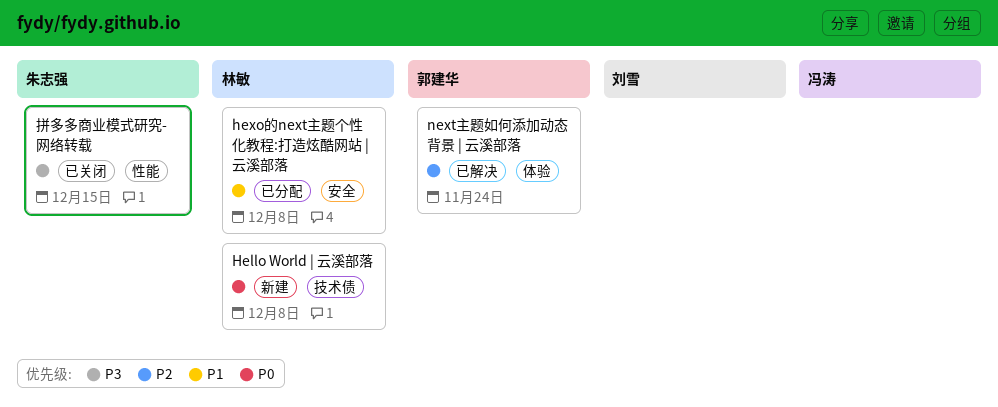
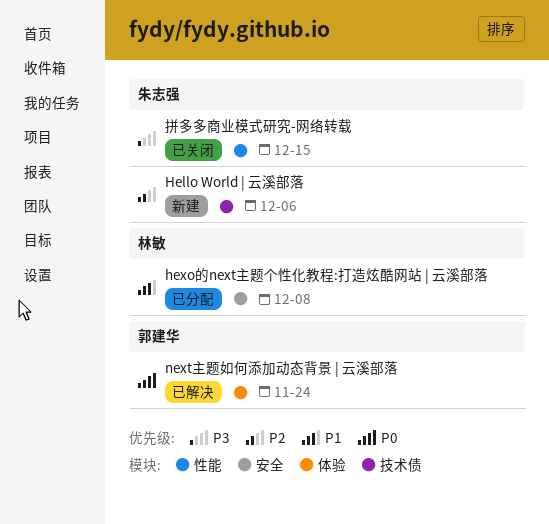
Hello World | 云溪部落, owner: 林敏 -> 朱志强
Hello World | 云溪部落, priority: P0 -> P2
Hello World | 云溪部落, due: Dec 8 -> Dec 6
next主题如何添加动态背景 | 云溪部落, priority: P2 -> P0

